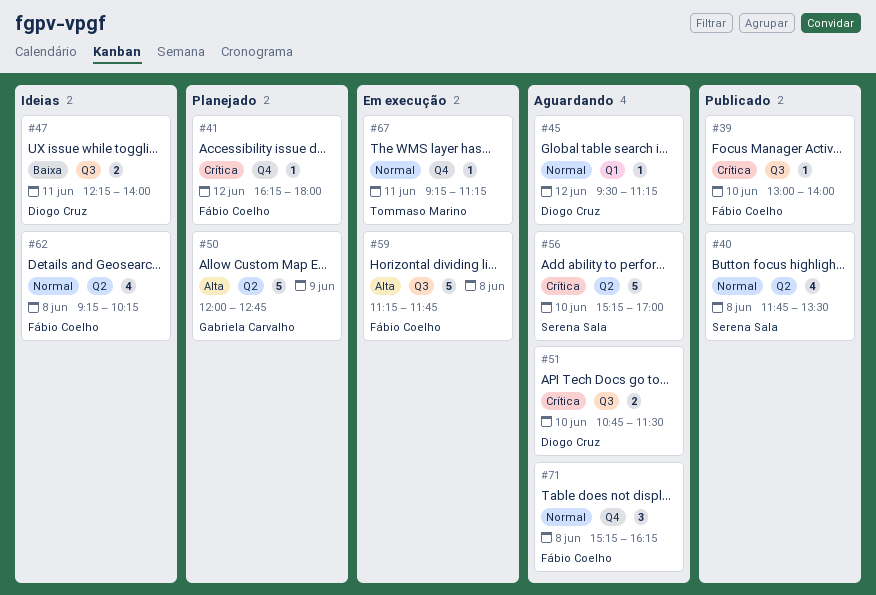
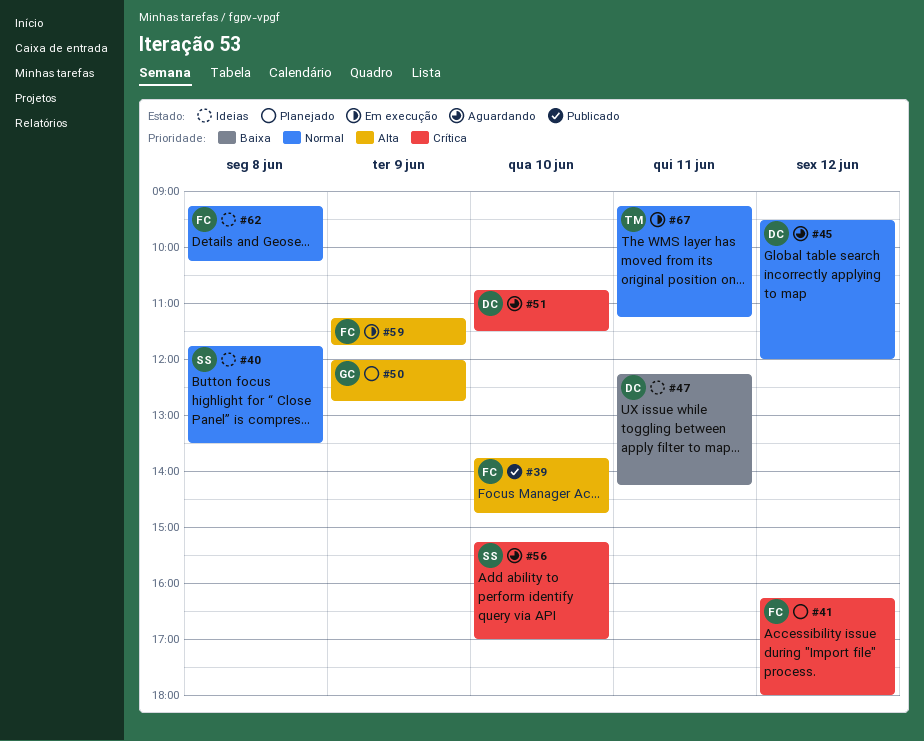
#39, priority: Crítica -> Alta
#39, begins: 13:00 -> 13:45
#39, ends: 14:00 -> 14:45
#40, status: Publicado -> Ideias
#45, ends: 11:15 -> 12:00
#47, ends: 14:00 -> 14:15
#59, day: Jun 8 -> Jun 9
#71: present -> none

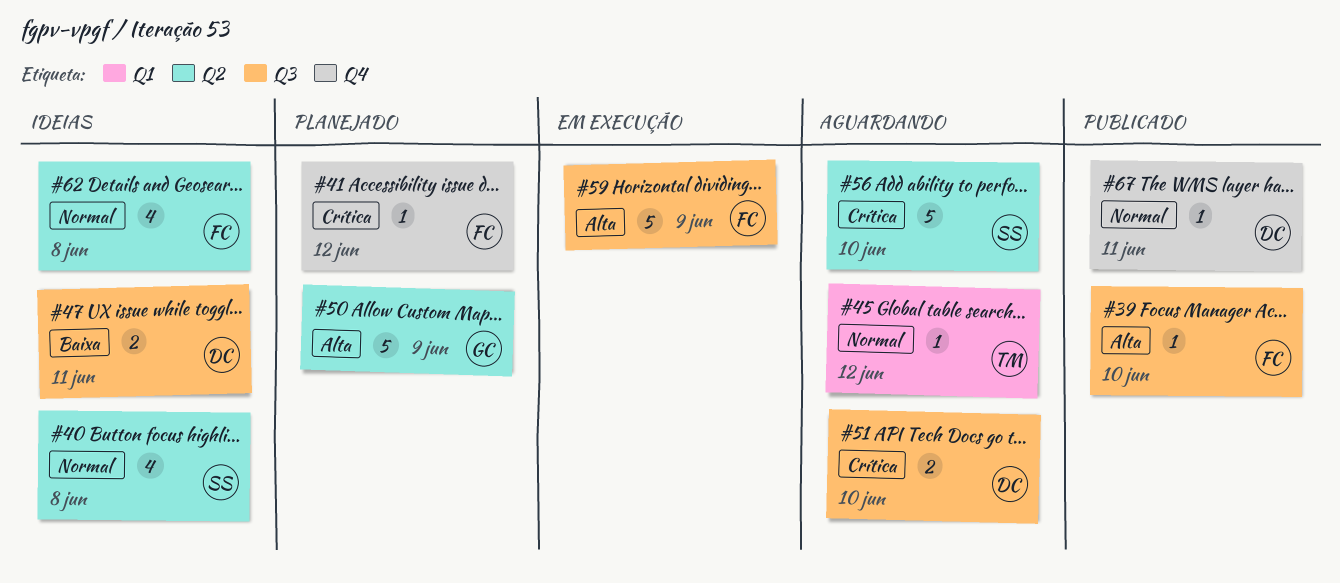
#45, owner: DC -> TM
#67, status: Em execução -> Publicado
#67, owner: TM -> DC

